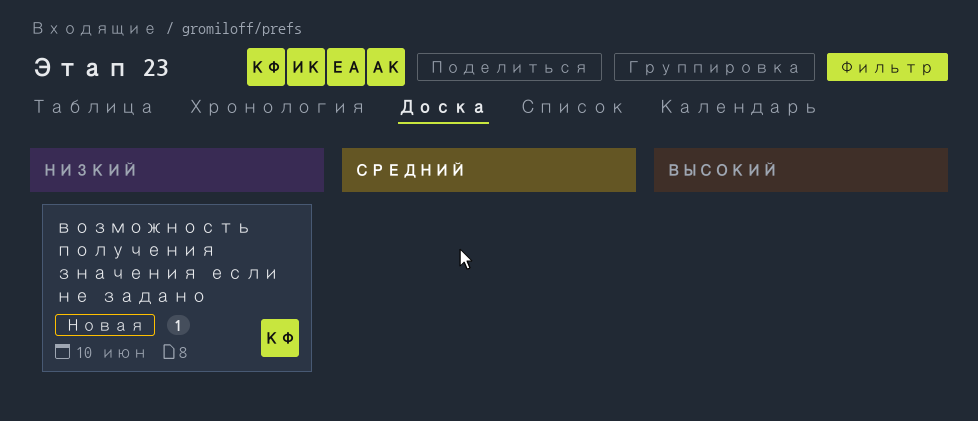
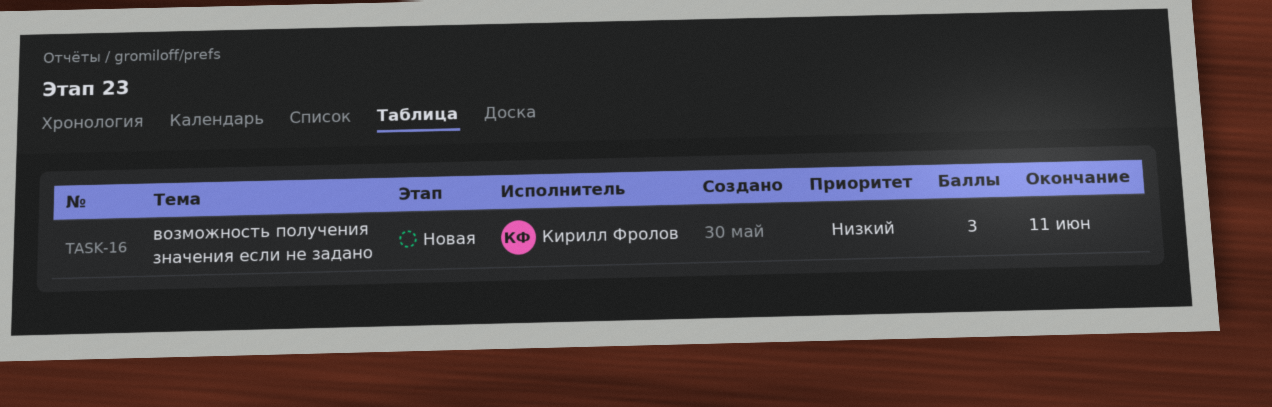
возможность получения значения если не задано, estimate: 1 -> 3
возможность получения значения если не задано, due: Jun 10 -> Jun 11

